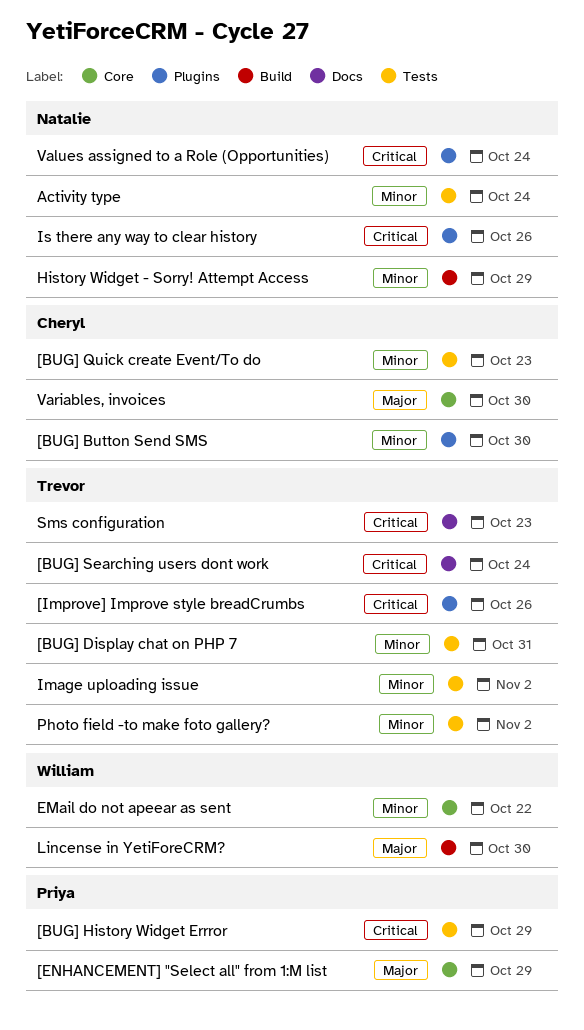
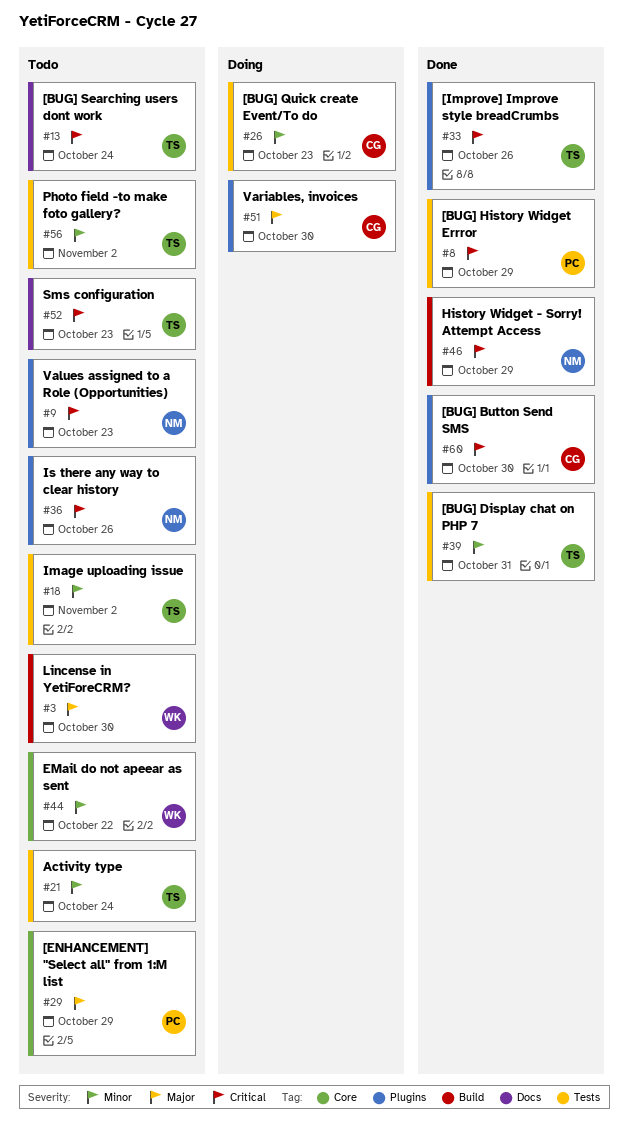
[BUG] Button Send SMS, priority: Minor -> Critical
Activity type, owner: Natalie -> Trevor
History Widget - Sorry! Attempt Access, priority: Minor -> Critical
Values assigned to a Role (Opportunities), due: Oct 24 -> Oct 23
Variables, invoices, label: Core -> Plugins

